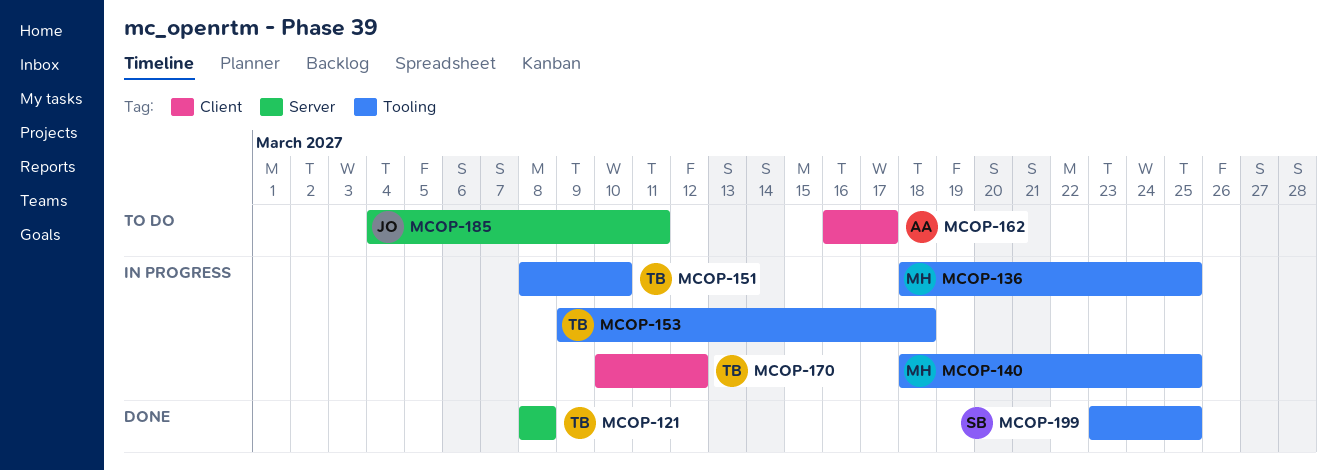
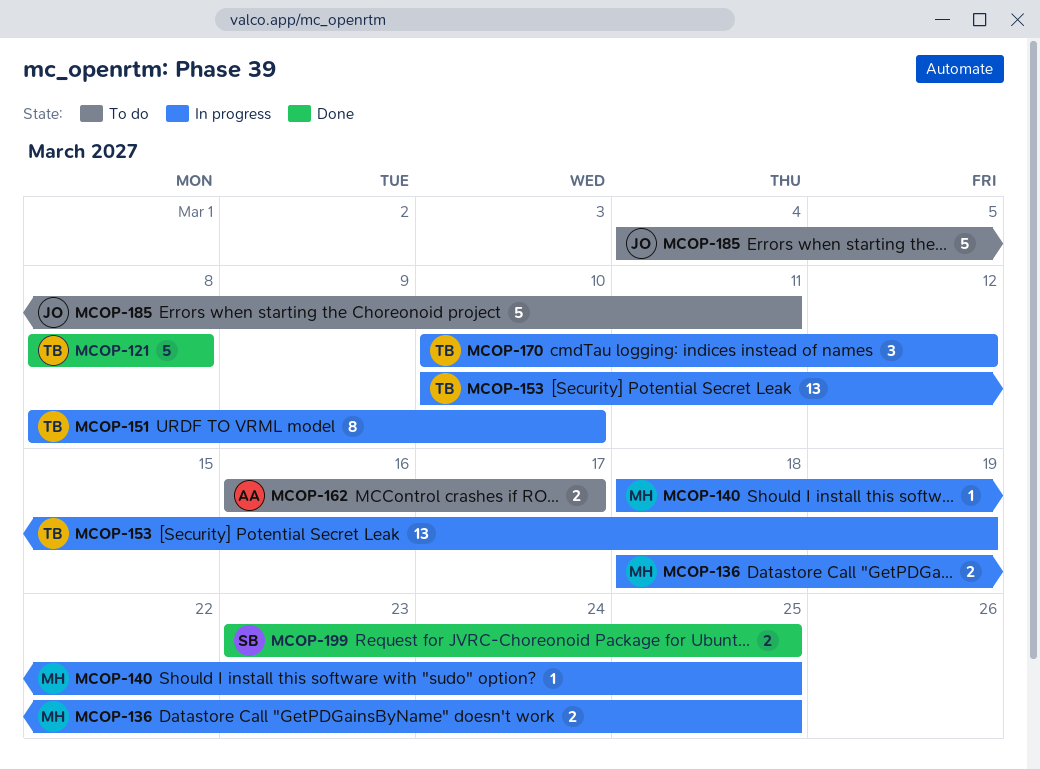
MCOP-153, start: Mar 9 -> Mar 10
MCOP-153, due: Mar 18 -> Mar 19

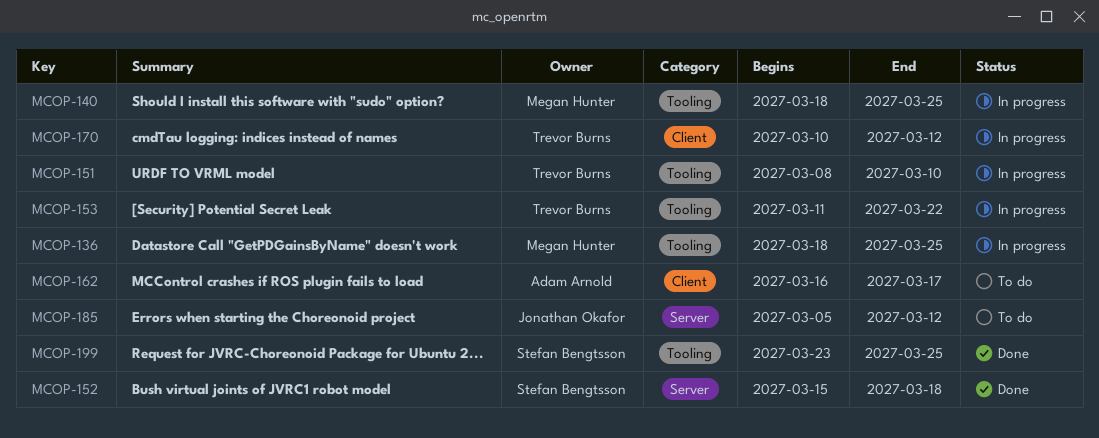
MCOP-121: present -> none
MCOP-152: none -> present
MCOP-153, start: Mar 10 -> Mar 11
MCOP-153, due: Mar 19 -> Mar 22
MCOP-185, start: Mar 4 -> Mar 5
MCOP-185, due: Mar 11 -> Mar 12

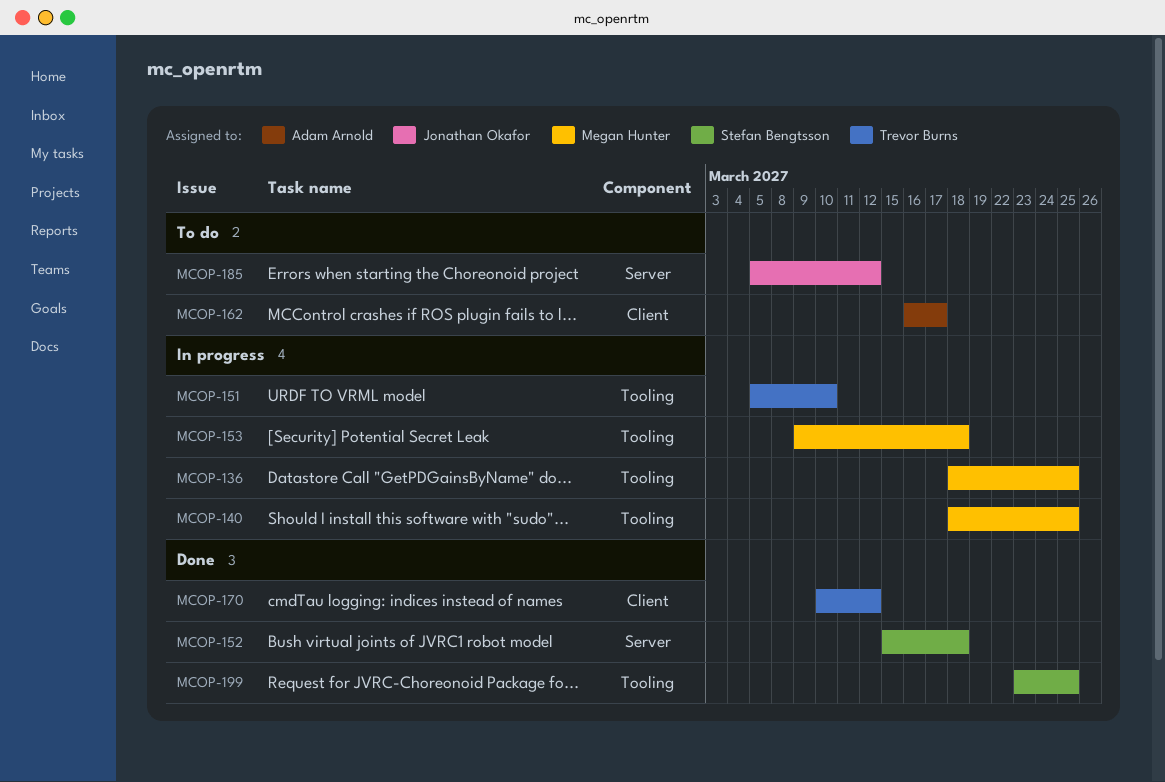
MCOP-151, start: Mar 8 -> Mar 5
MCOP-153, owner: Trevor Burns -> Megan Hunter
MCOP-153, start: Mar 11 -> Mar 9
MCOP-153, due: Mar 22 -> Mar 18
MCOP-170, status: In progress -> Done

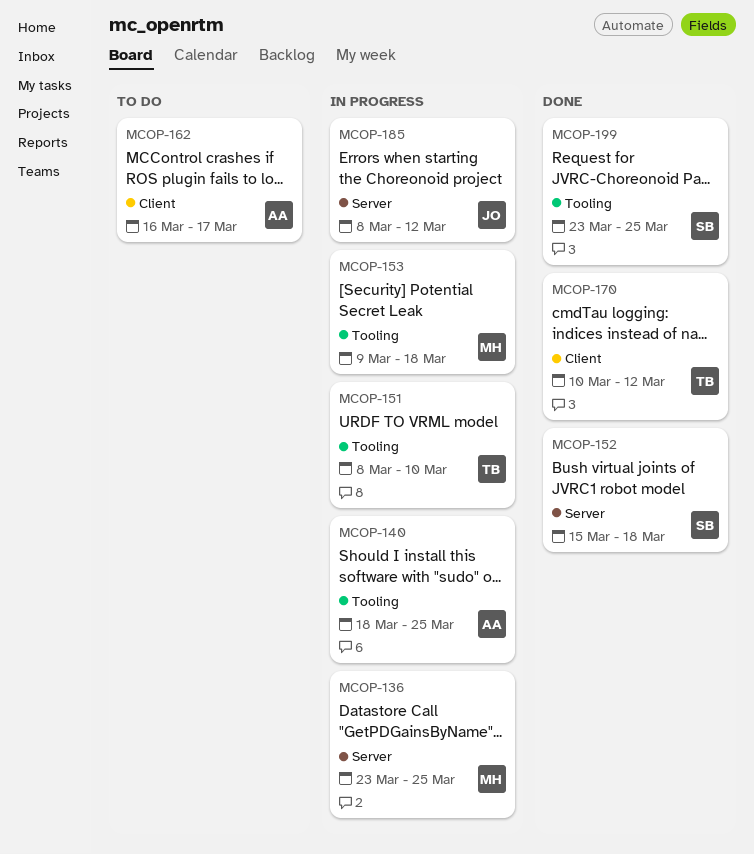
MCOP-136, label: Tooling -> Server
MCOP-136, start: Mar 18 -> Mar 23
MCOP-140, owner: Megan Hunter -> Adam Arnold
MCOP-151, start: Mar 5 -> Mar 8
MCOP-185, status: To do -> In progress
MCOP-185, start: Mar 5 -> Mar 8

